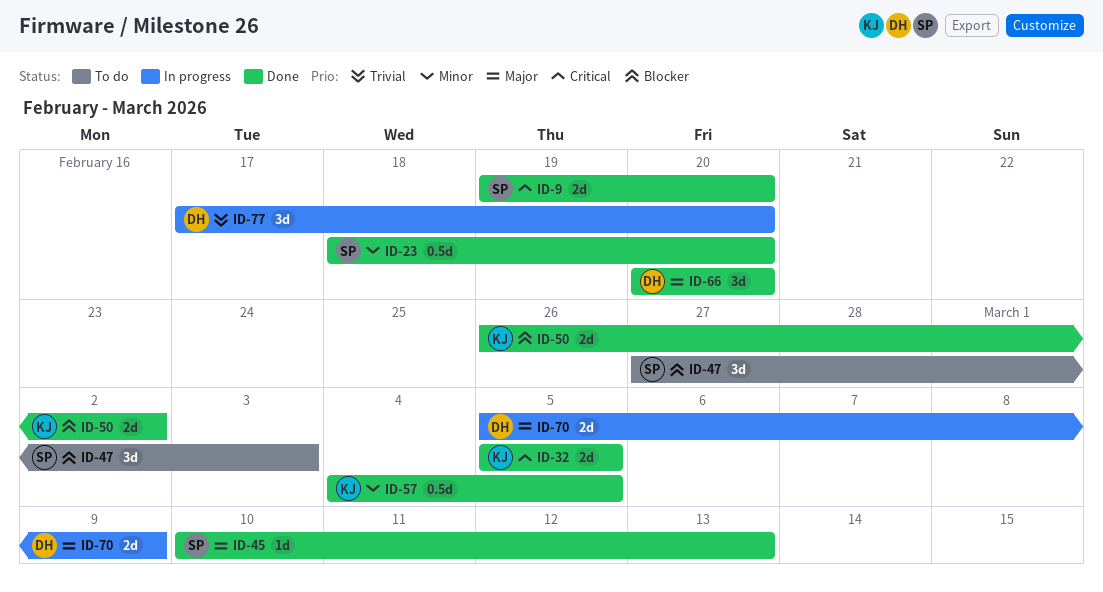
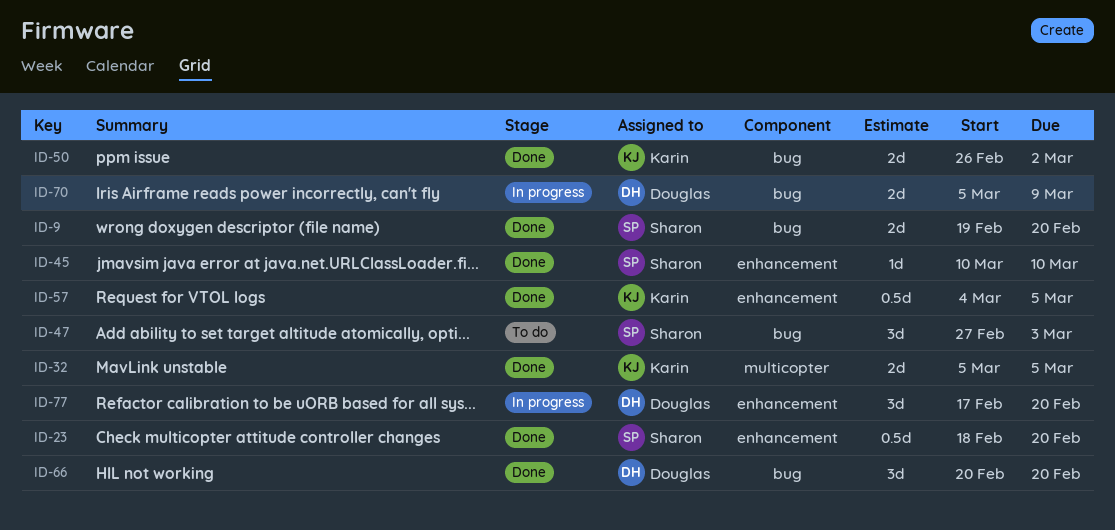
ID-45, due: Mar 13 -> Mar 10

